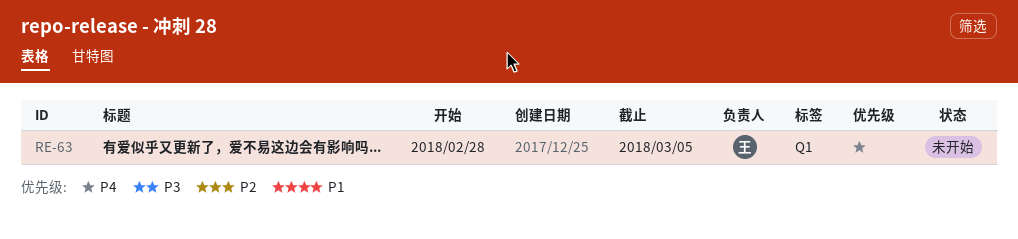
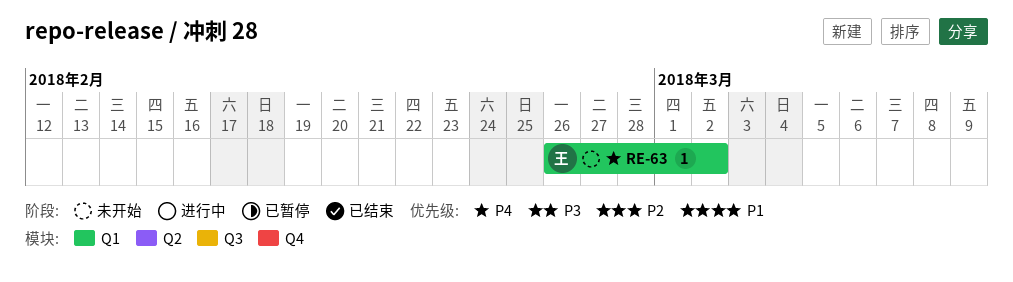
RE-63, start: Feb 28 -> Feb 26
RE-63, due: Mar 5 -> Mar 2

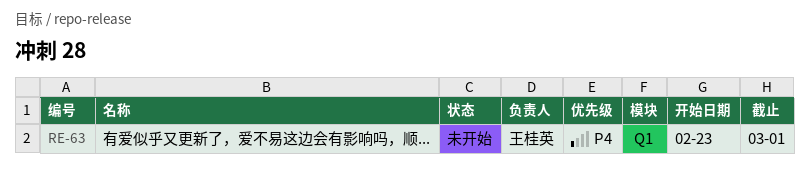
RE-63, start: Feb 26 -> Feb 23
RE-63, due: Mar 2 -> Mar 1

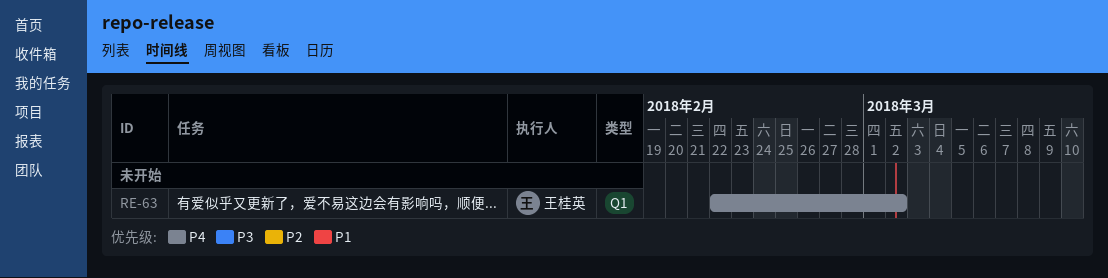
RE-63, start: Feb 23 -> Feb 22
RE-63, due: Mar 1 -> Mar 2

